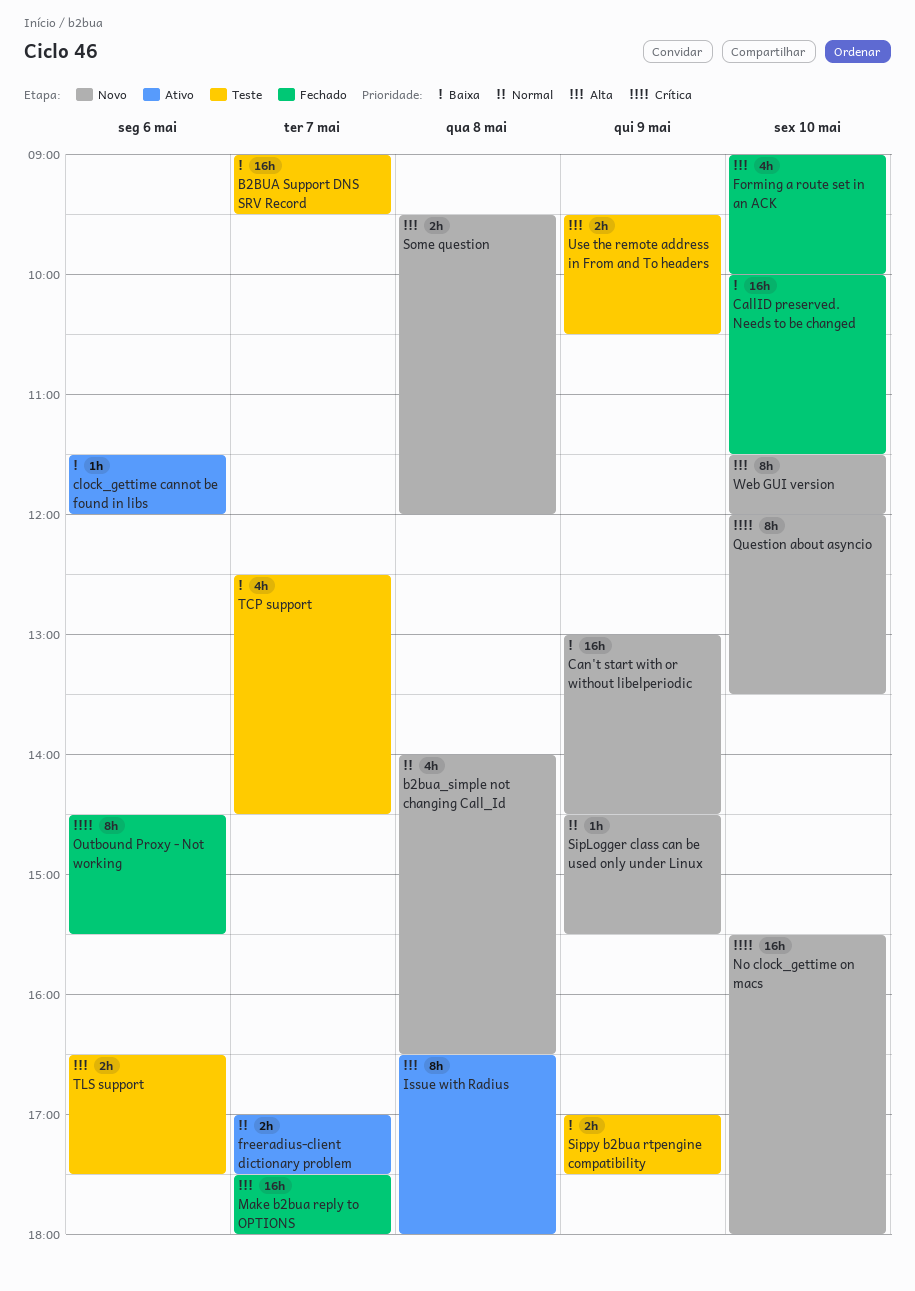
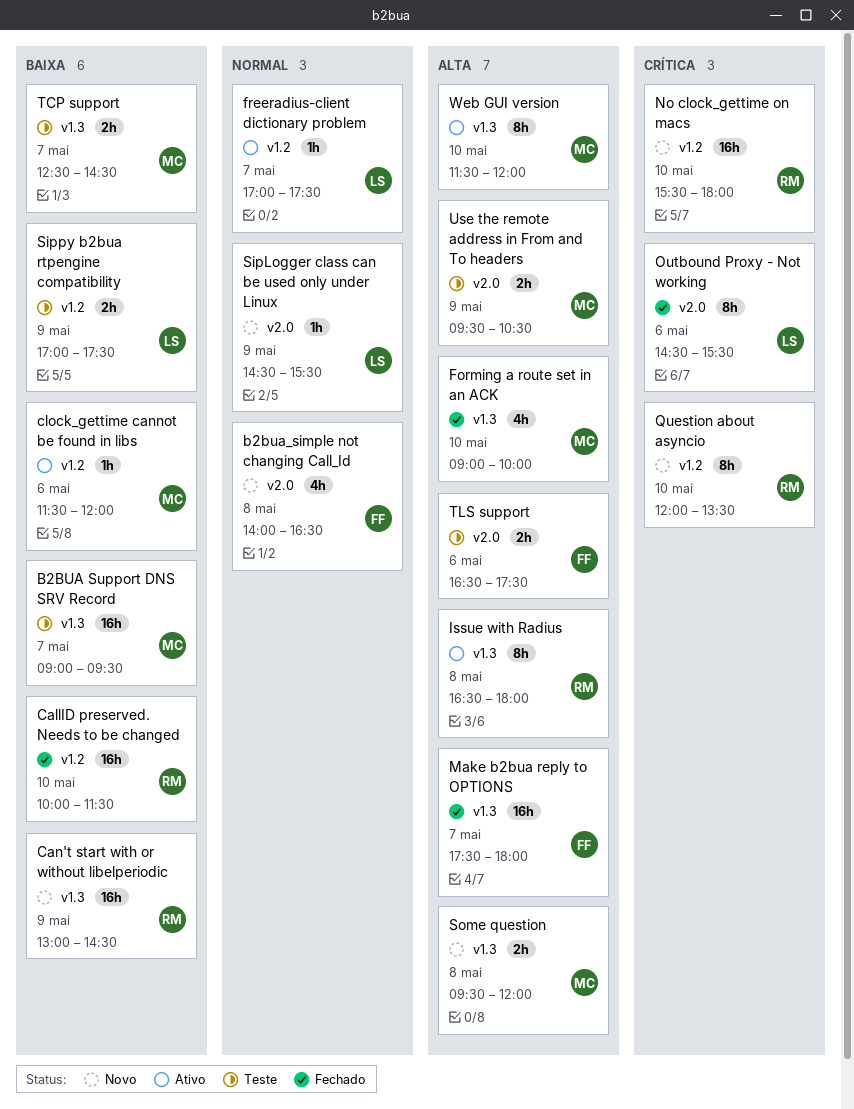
freeradius-client dictionary problem, estimate: 2h -> 1h
TCP support, estimate: 4h -> 2h
Web GUI version, status: Novo -> Ativo

